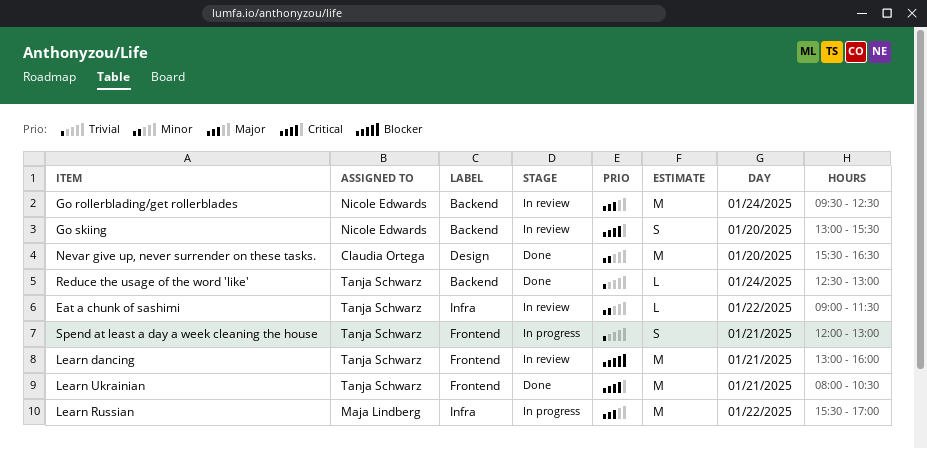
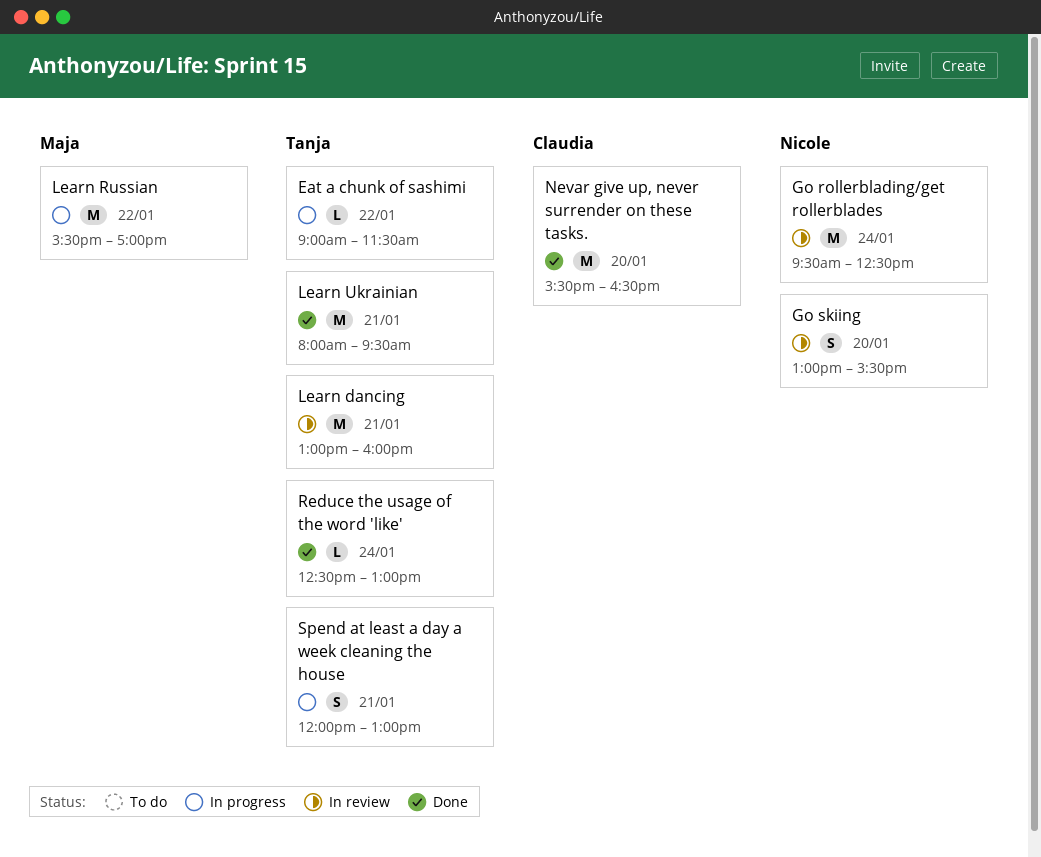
Eat a chunk of sashimi, status: In review -> In progress
Learn Ukrainian, ends: 10:30 -> 09:30

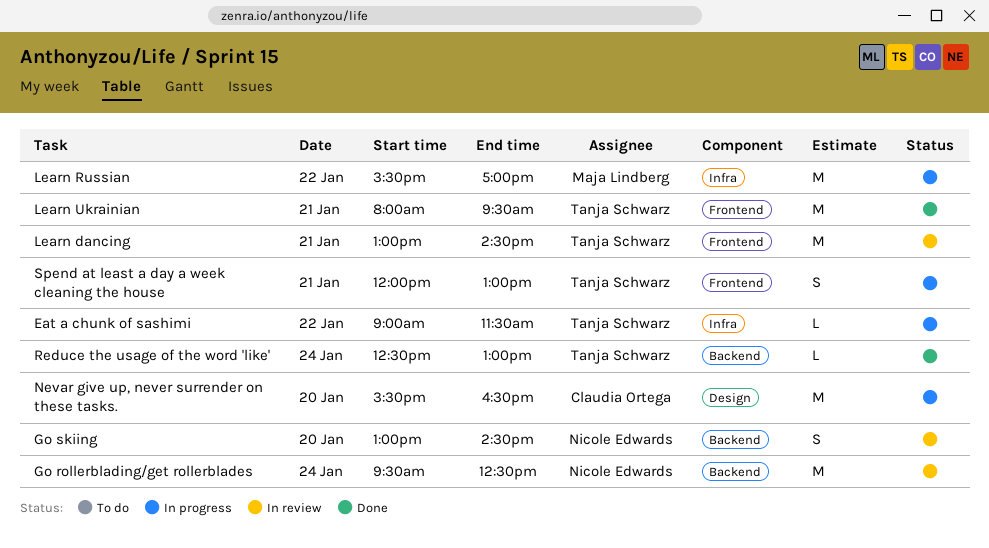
Go skiing, ends: 15:30 -> 14:30
Learn dancing, ends: 16:00 -> 14:30
Nevar give up, never surrender on these tasks., status: Done -> In progress

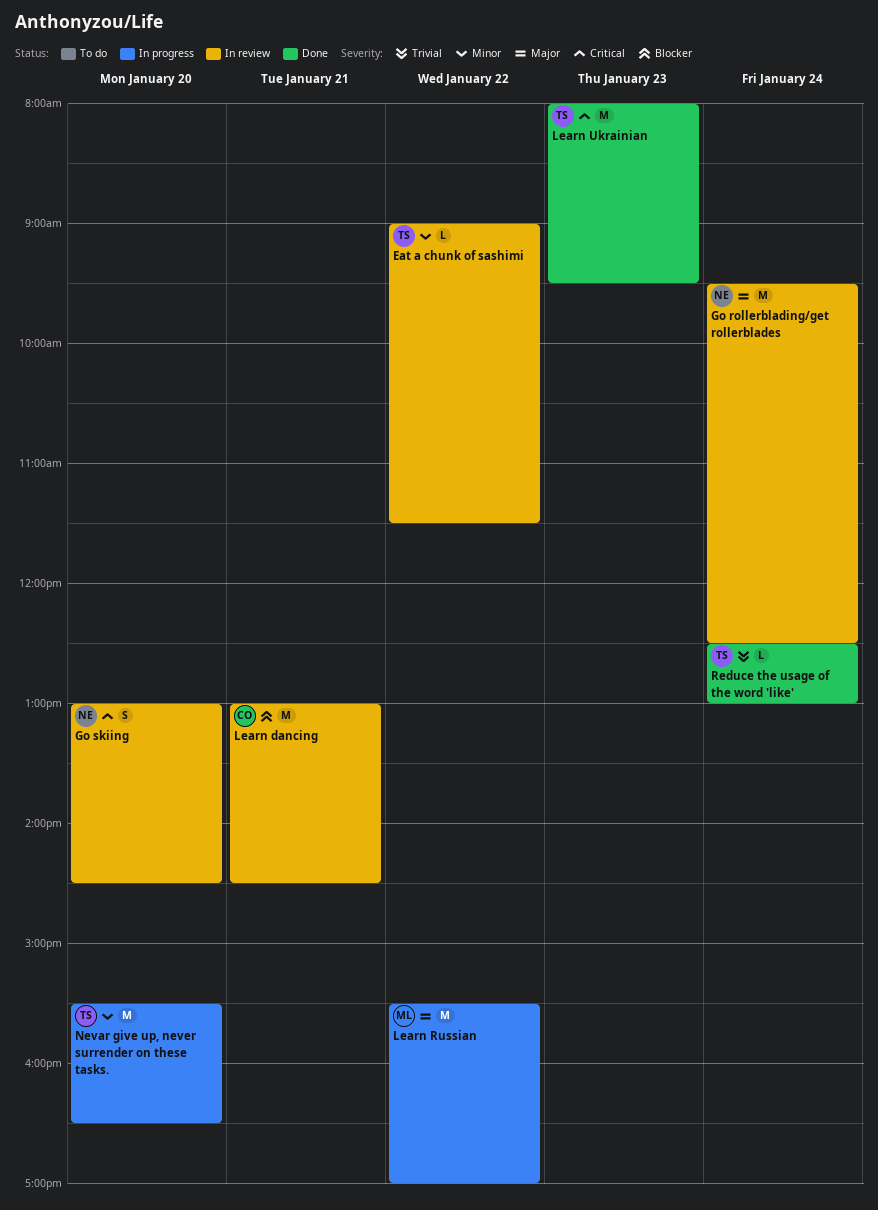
Eat a chunk of sashimi, status: In progress -> In review
Learn dancing, owner: Tanja Schwarz -> Claudia Ortega
Learn Ukrainian, day: Jan 21 -> Jan 23
Nevar give up, never surrender on these tasks., owner: Claudia Ortega -> Tanja Schwarz
Spend at least a day a week cleaning the house: present -> none

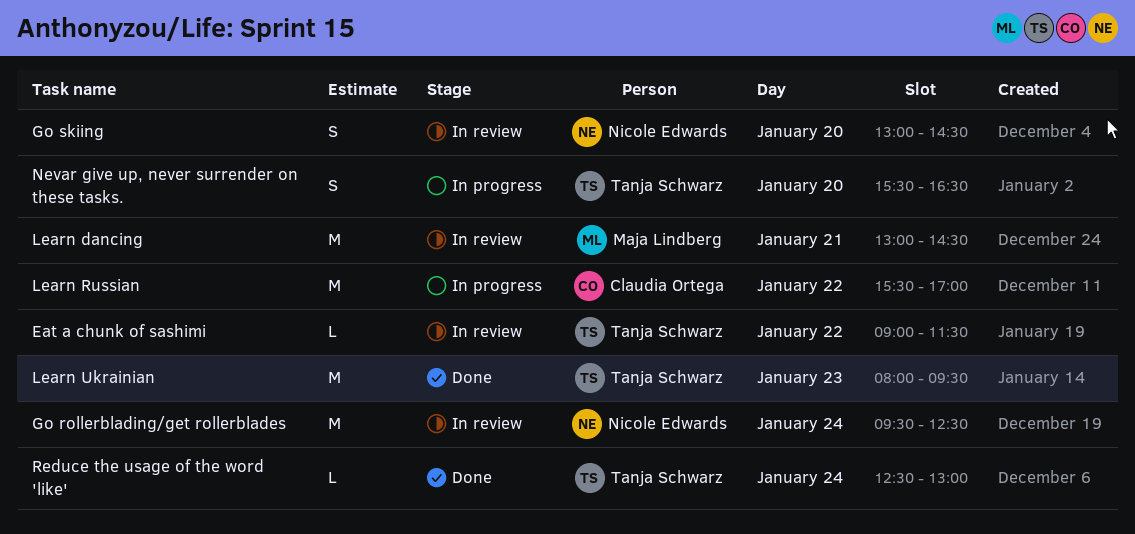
Learn dancing, owner: Claudia Ortega -> Maja Lindberg
Learn Russian, owner: Maja Lindberg -> Claudia Ortega
Nevar give up, never surrender on these tasks., estimate: M -> S

